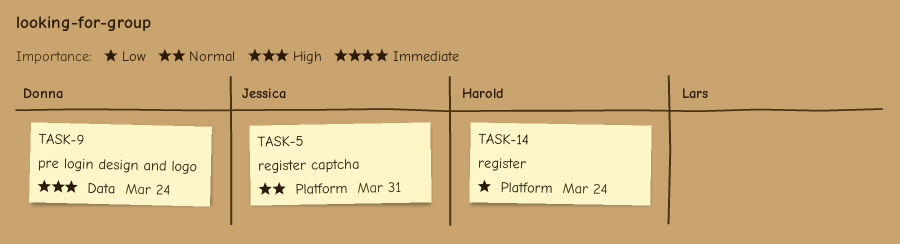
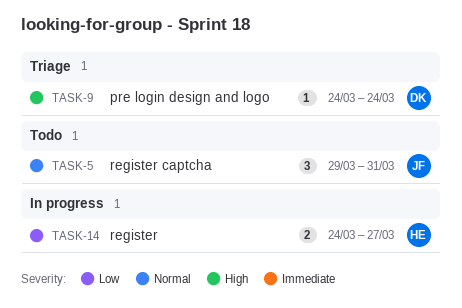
TASK-14, due: Mar 24 -> Mar 27

